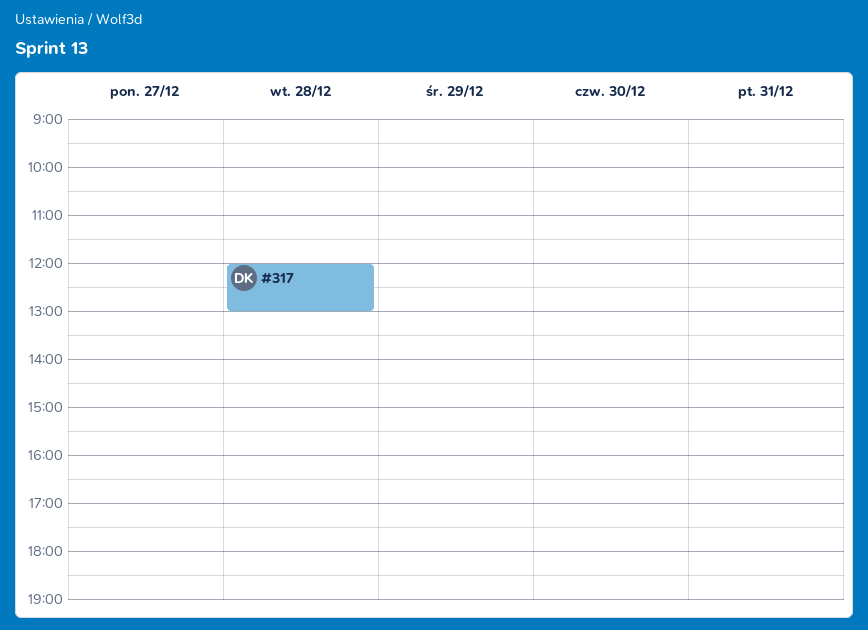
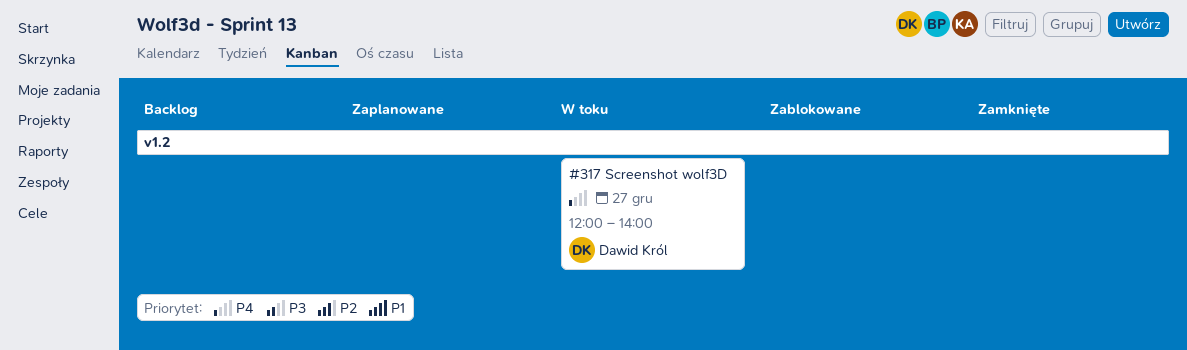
#317, day: Dec 28 -> Dec 27
#317, ends: 13:00 -> 14:00

